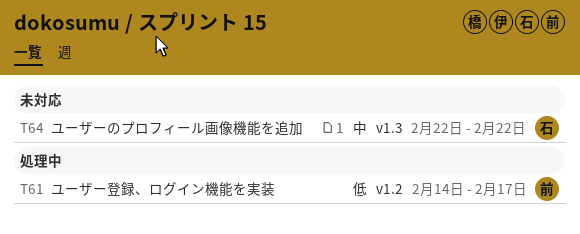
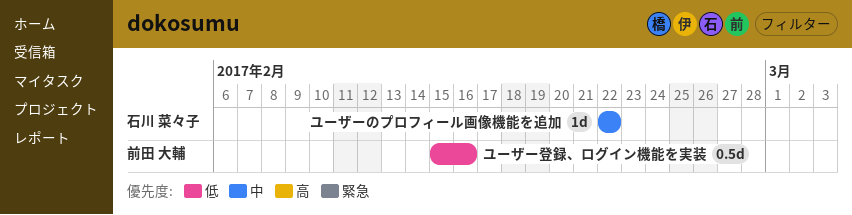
ユーザー登録、ログイン機能を実装, start: Feb 14 -> Feb 15
ユーザー登録、ログイン機能を実装, due: Feb 17 -> Feb 16

